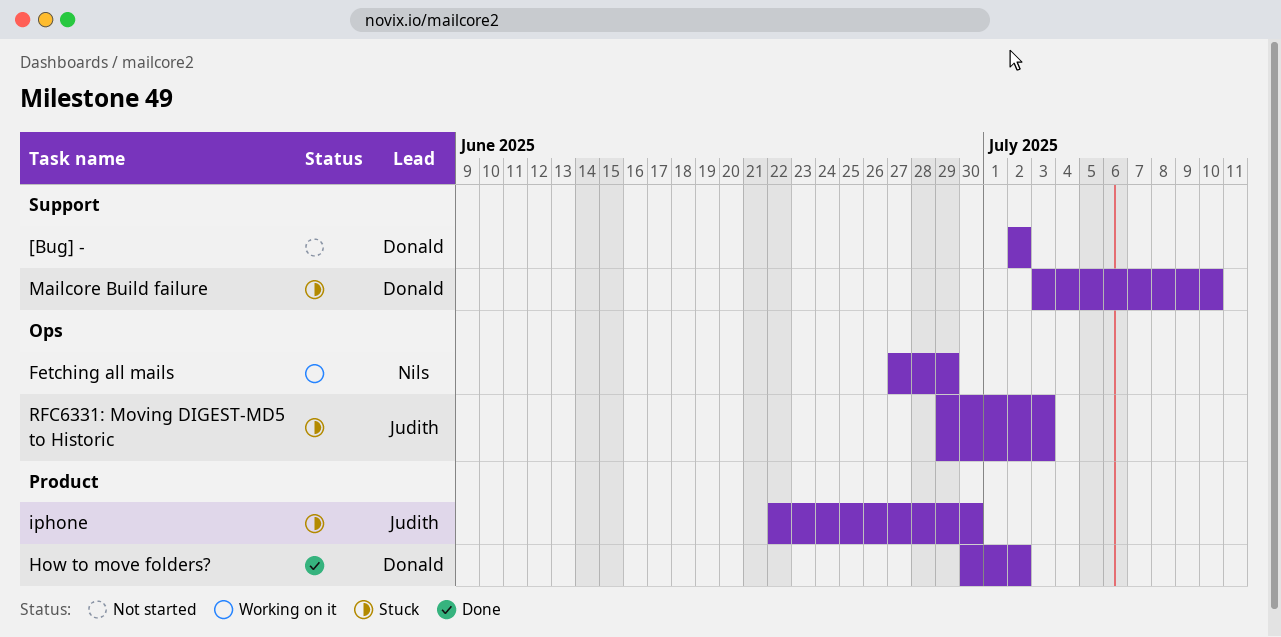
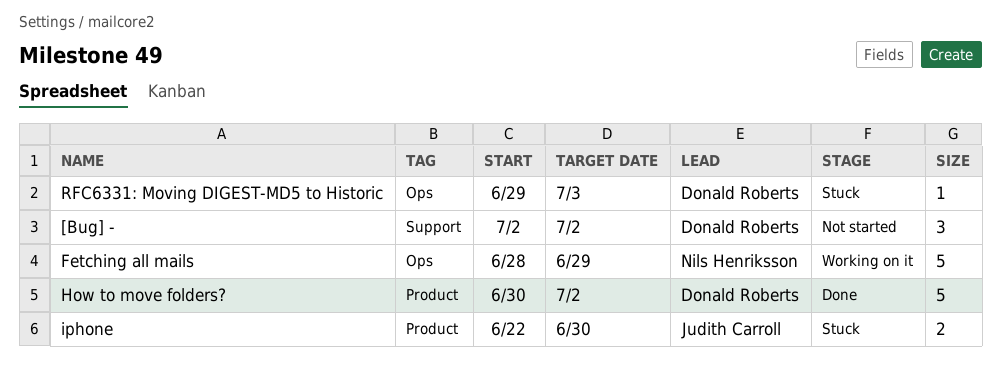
Fetching all mails, start: Jun 27 -> Jun 28
Mailcore Build failure: present -> none
RFC6331: Moving DIGEST-MD5 to Historic, owner: Judith Carroll -> Donald Roberts

